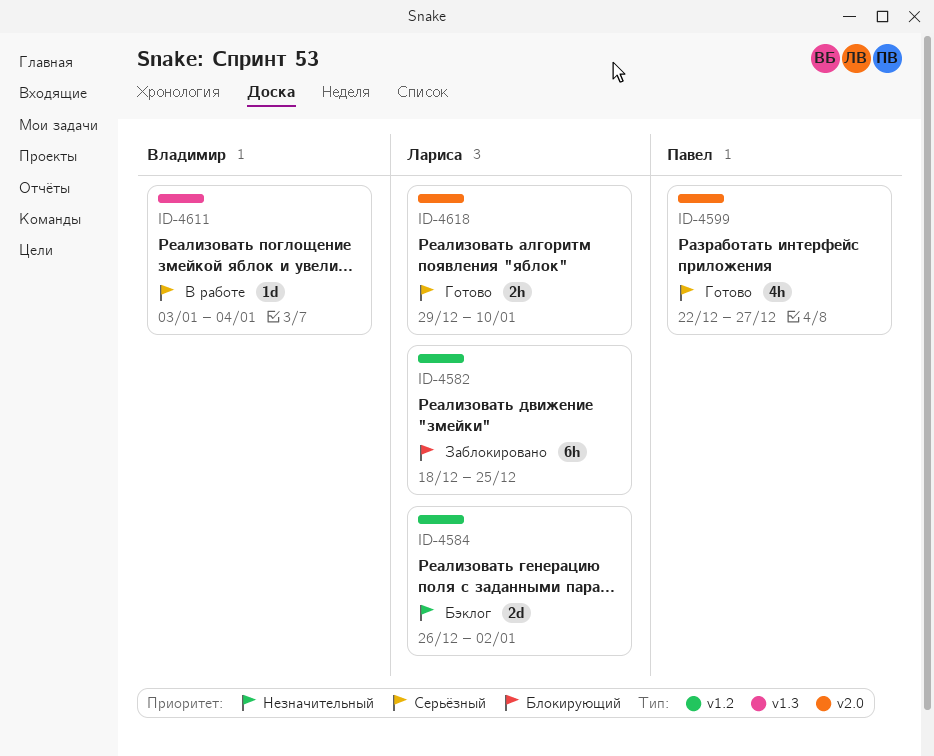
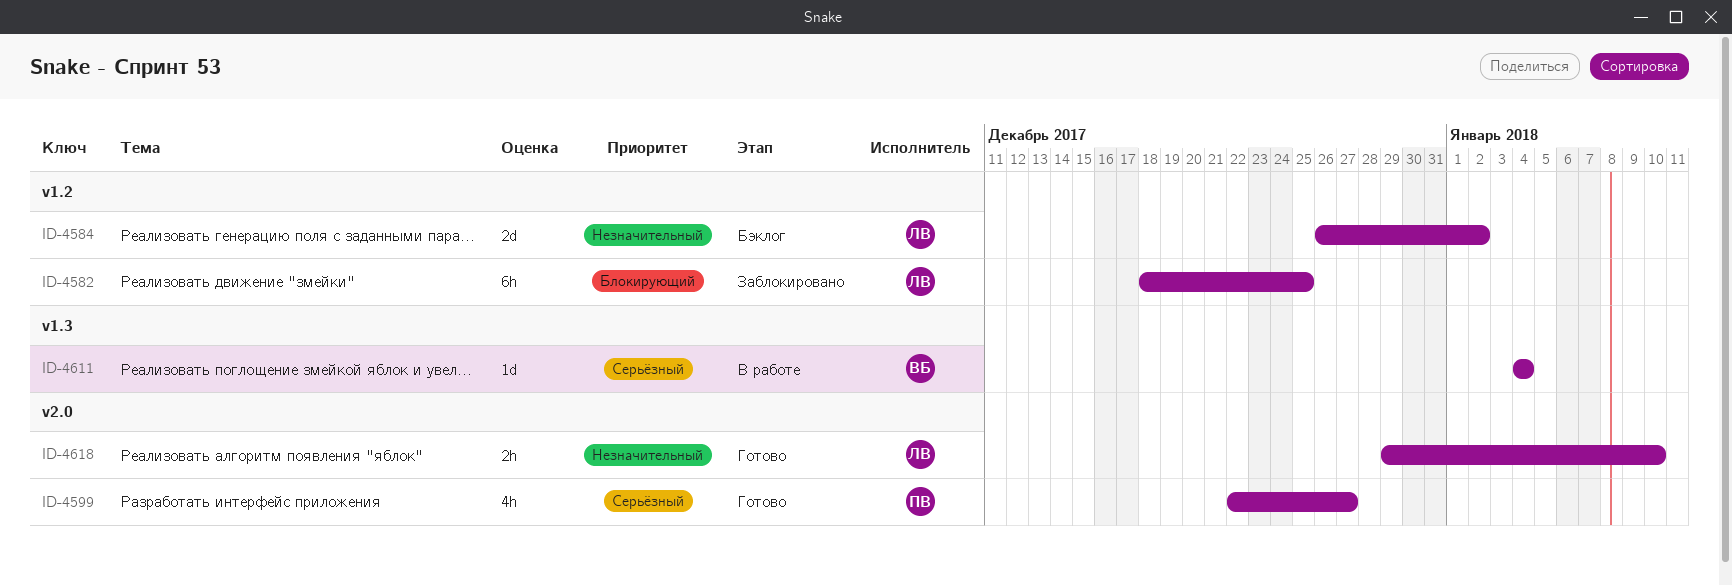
ID-4611, start: Jan 3 -> Jan 4
ID-4618, priority: Серьёзный -> Незначительный

